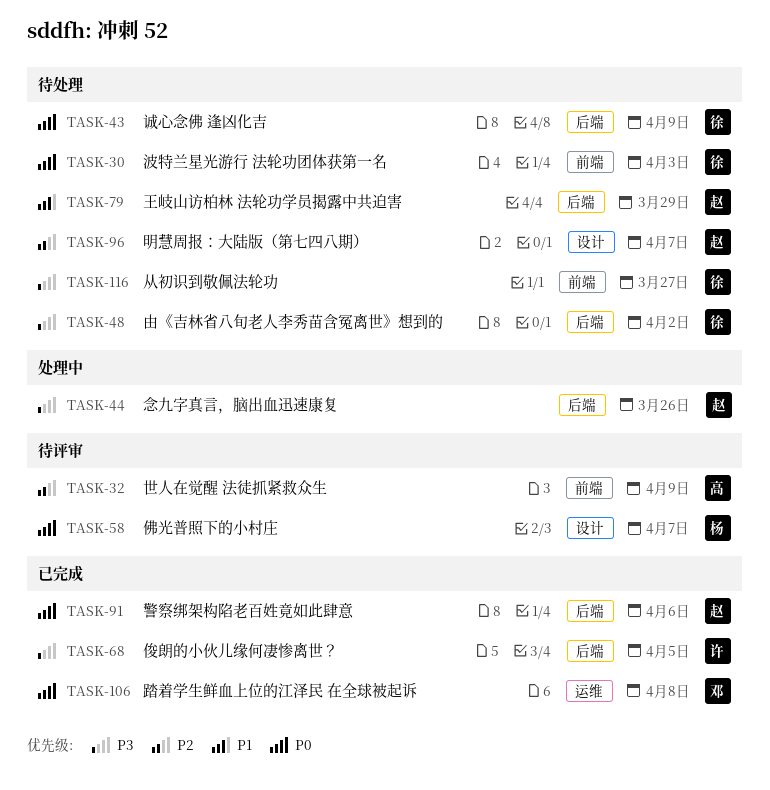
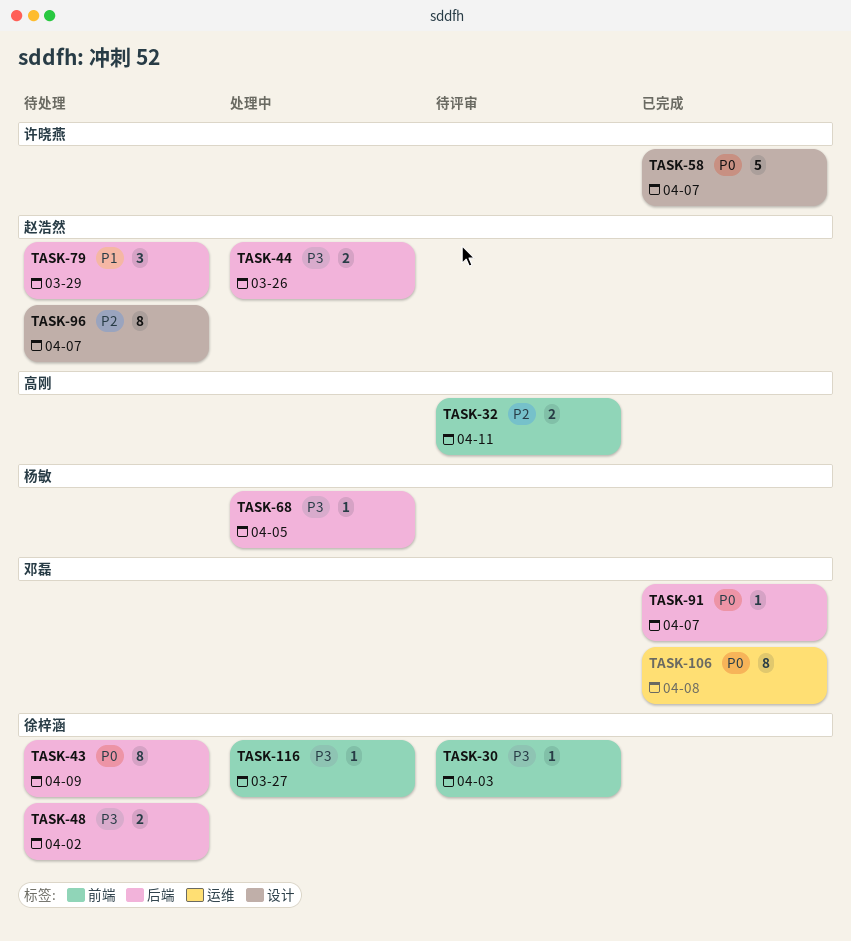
TASK-30, status: 待处理 -> 待评审
TASK-30, priority: P0 -> P3
TASK-32, due: Apr 9 -> Apr 11
TASK-58, status: 待评审 -> 已完成
TASK-58, owner: 杨敏 -> 许晓燕
TASK-68, status: 已完成 -> 处理中
TASK-68, owner: 许晓燕 -> 杨敏
TASK-91, owner: 赵浩然 -> 邓磊
TASK-91, due: Apr 6 -> Apr 7
TASK-116, status: 待处理 -> 处理中

